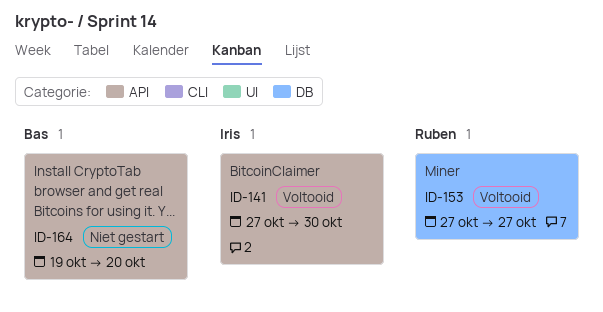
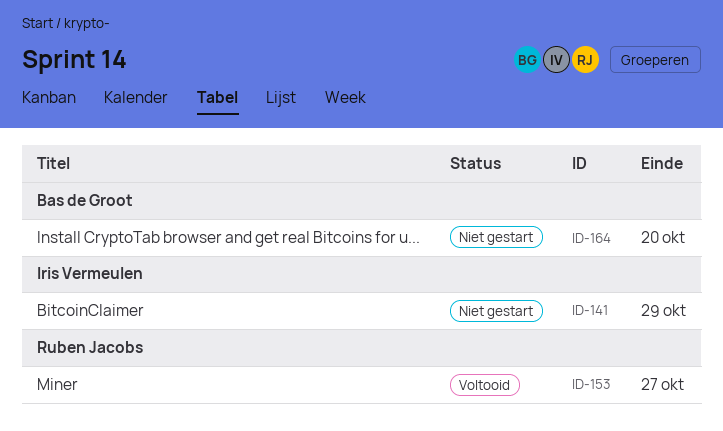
ID-141, status: Voltooid -> Niet gestart
ID-141, due: Oct 30 -> Oct 29

